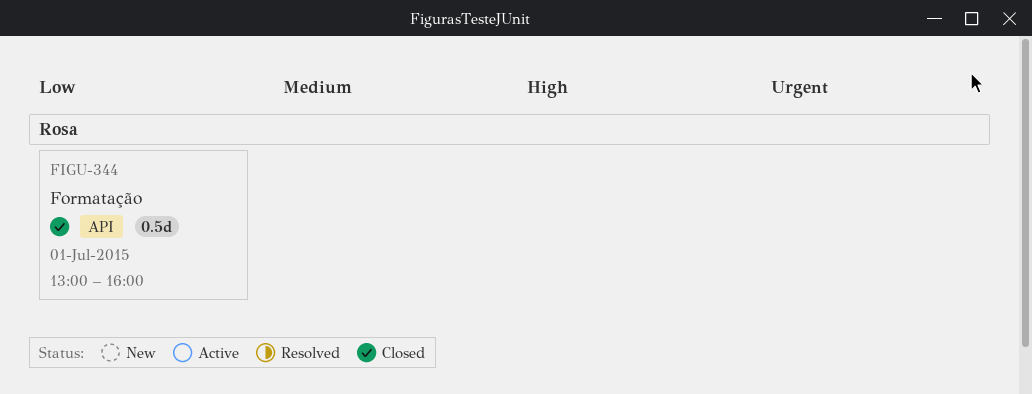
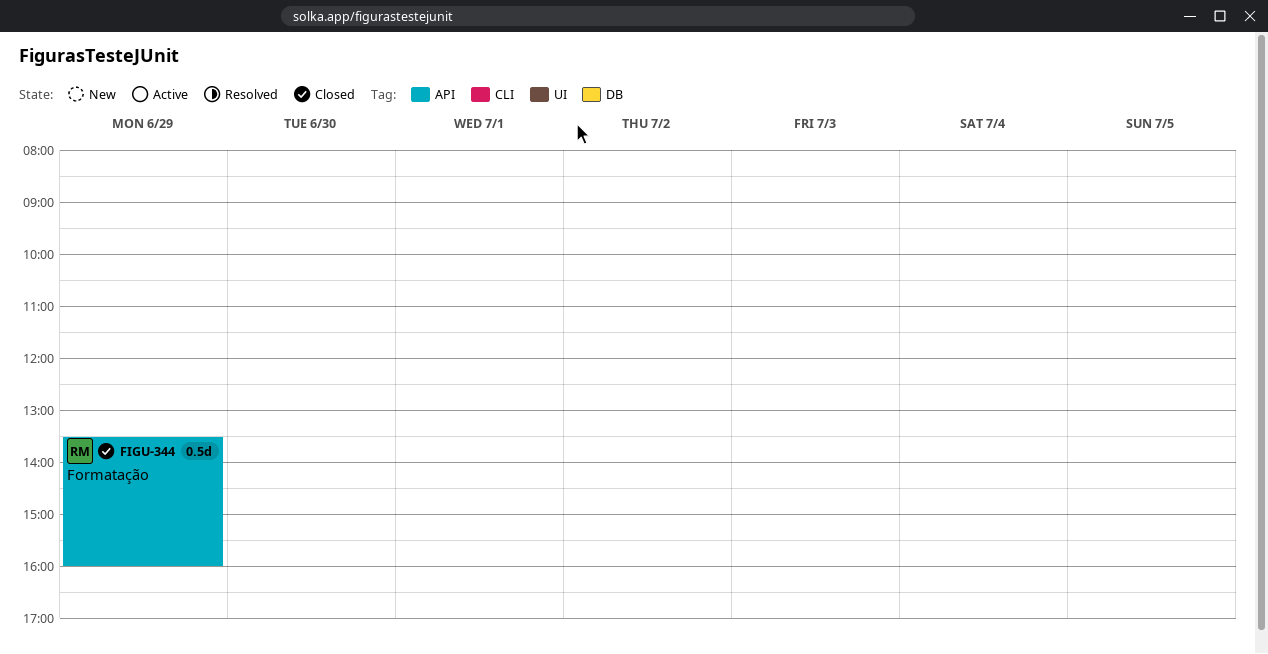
FIGU-344, day: Jul 1 -> Jun 29
FIGU-344, begins: 13:00 -> 13:30

